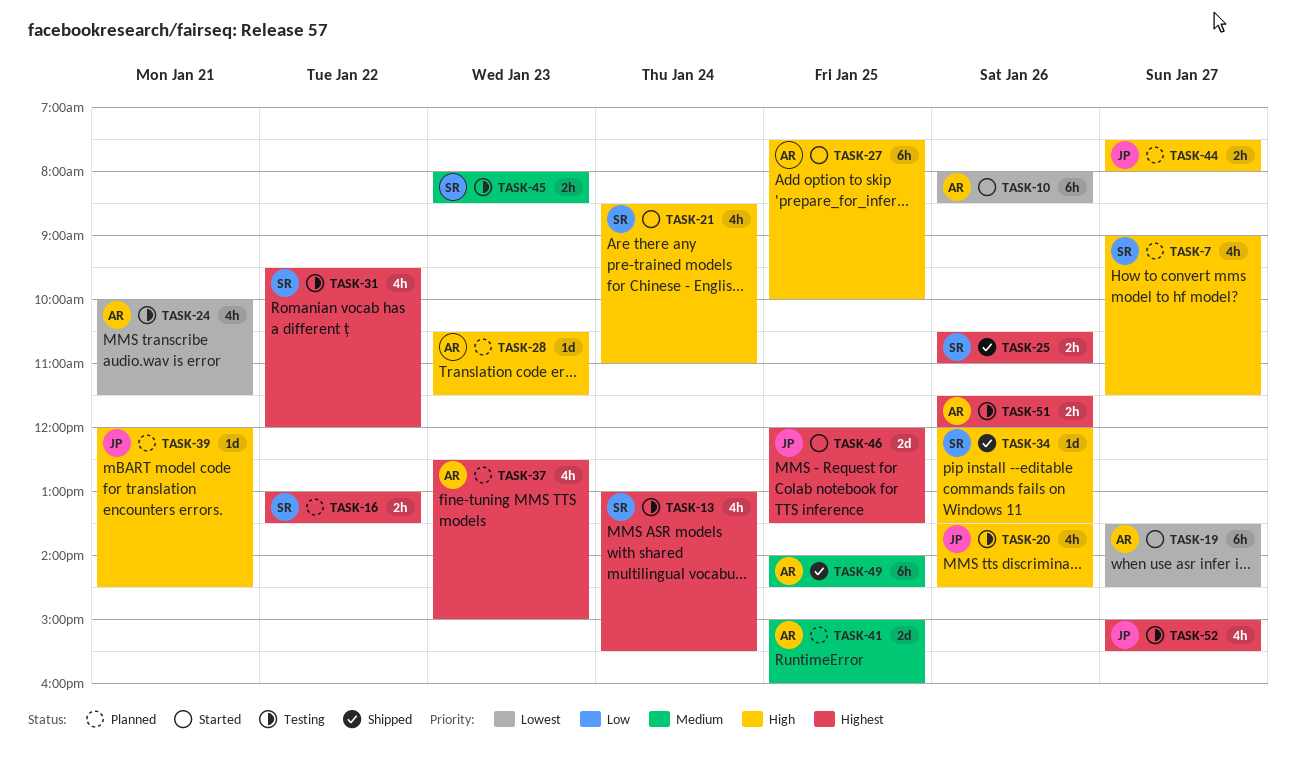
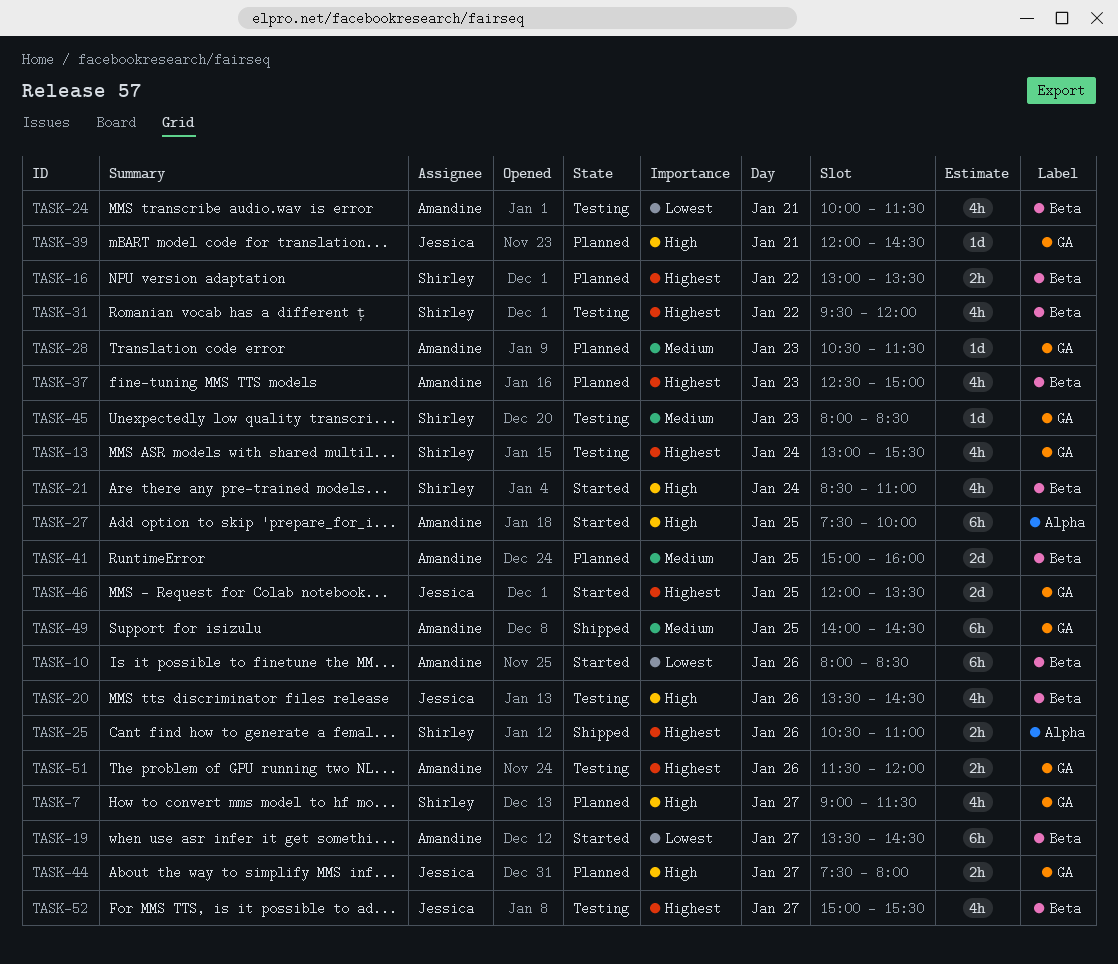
TASK-28, priority: High -> Medium
TASK-34: present -> none
TASK-45, estimate: 2h -> 1d

